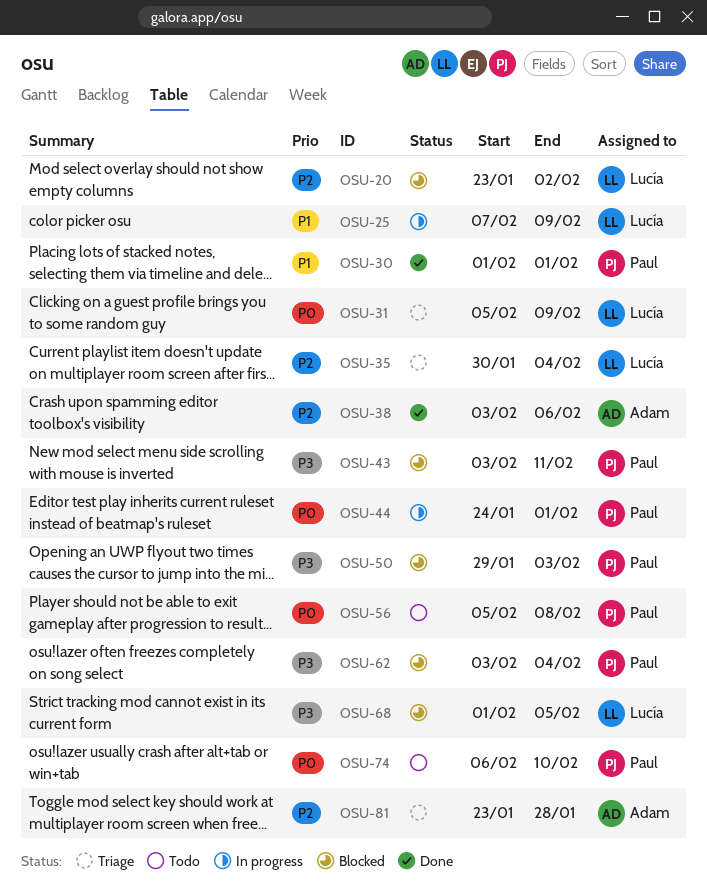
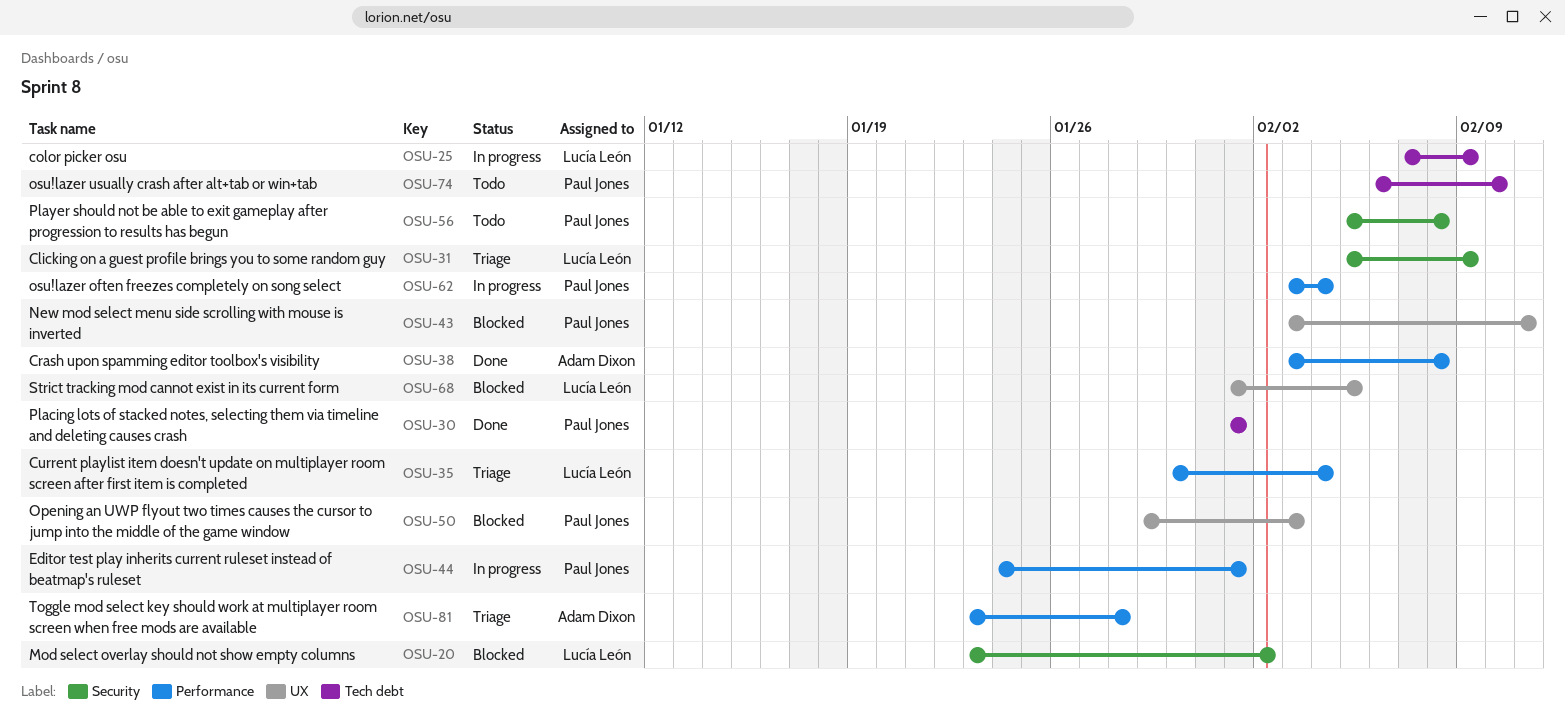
OSU-38, due: Feb 6 -> Feb 8
OSU-62, status: Blocked -> In progress

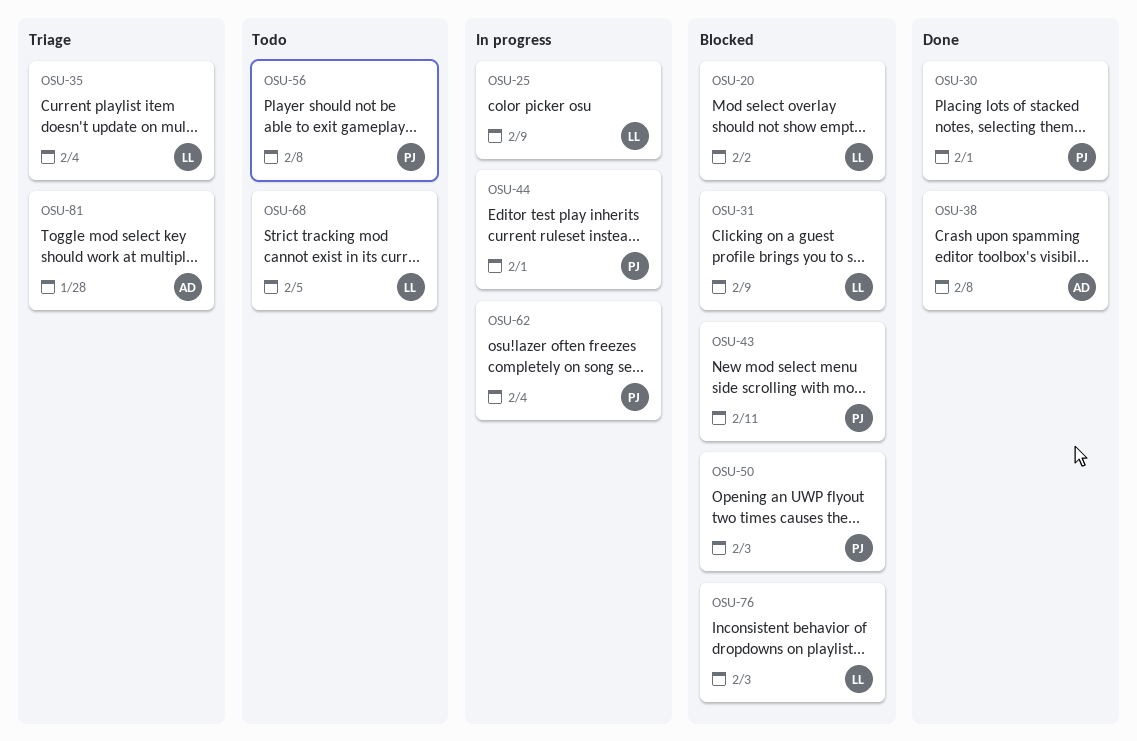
OSU-31, status: Triage -> Blocked
OSU-68, status: Blocked -> Todo
OSU-74: present -> none
OSU-76: none -> present

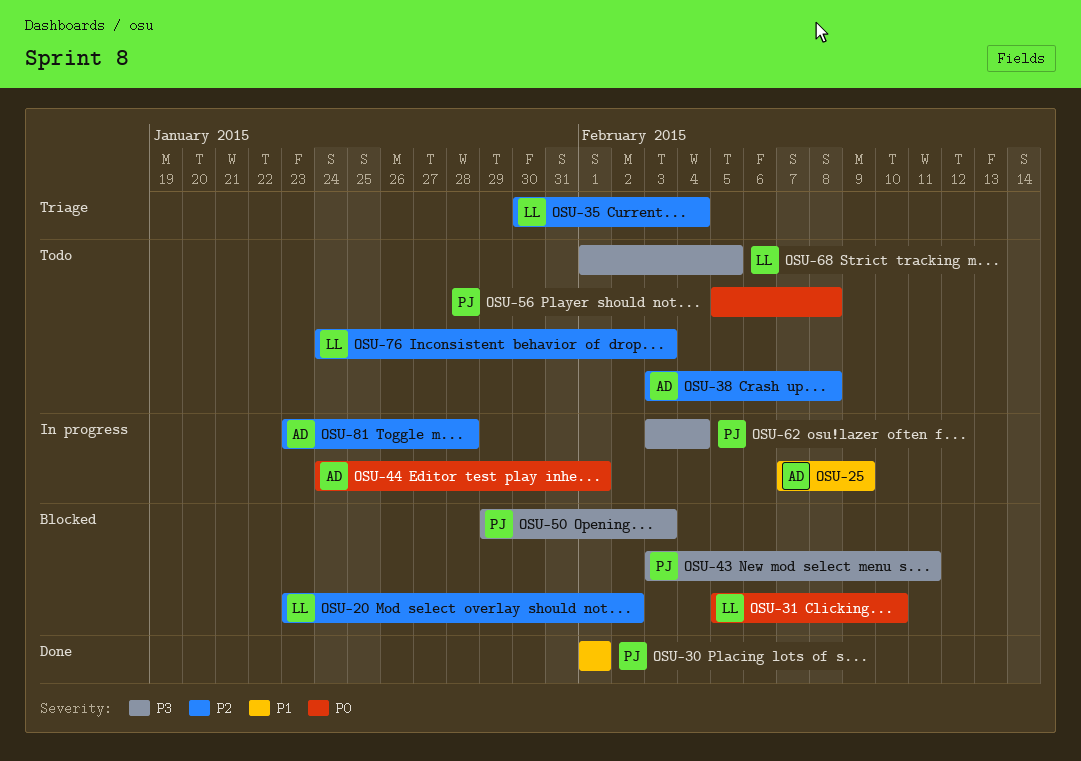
OSU-25, owner: LL -> AD
OSU-31, due: Feb 9 -> Feb 10
OSU-38, status: Done -> Todo
OSU-44, owner: PJ -> AD
OSU-76, status: Blocked -> Todo
OSU-81, status: Triage -> In progress

